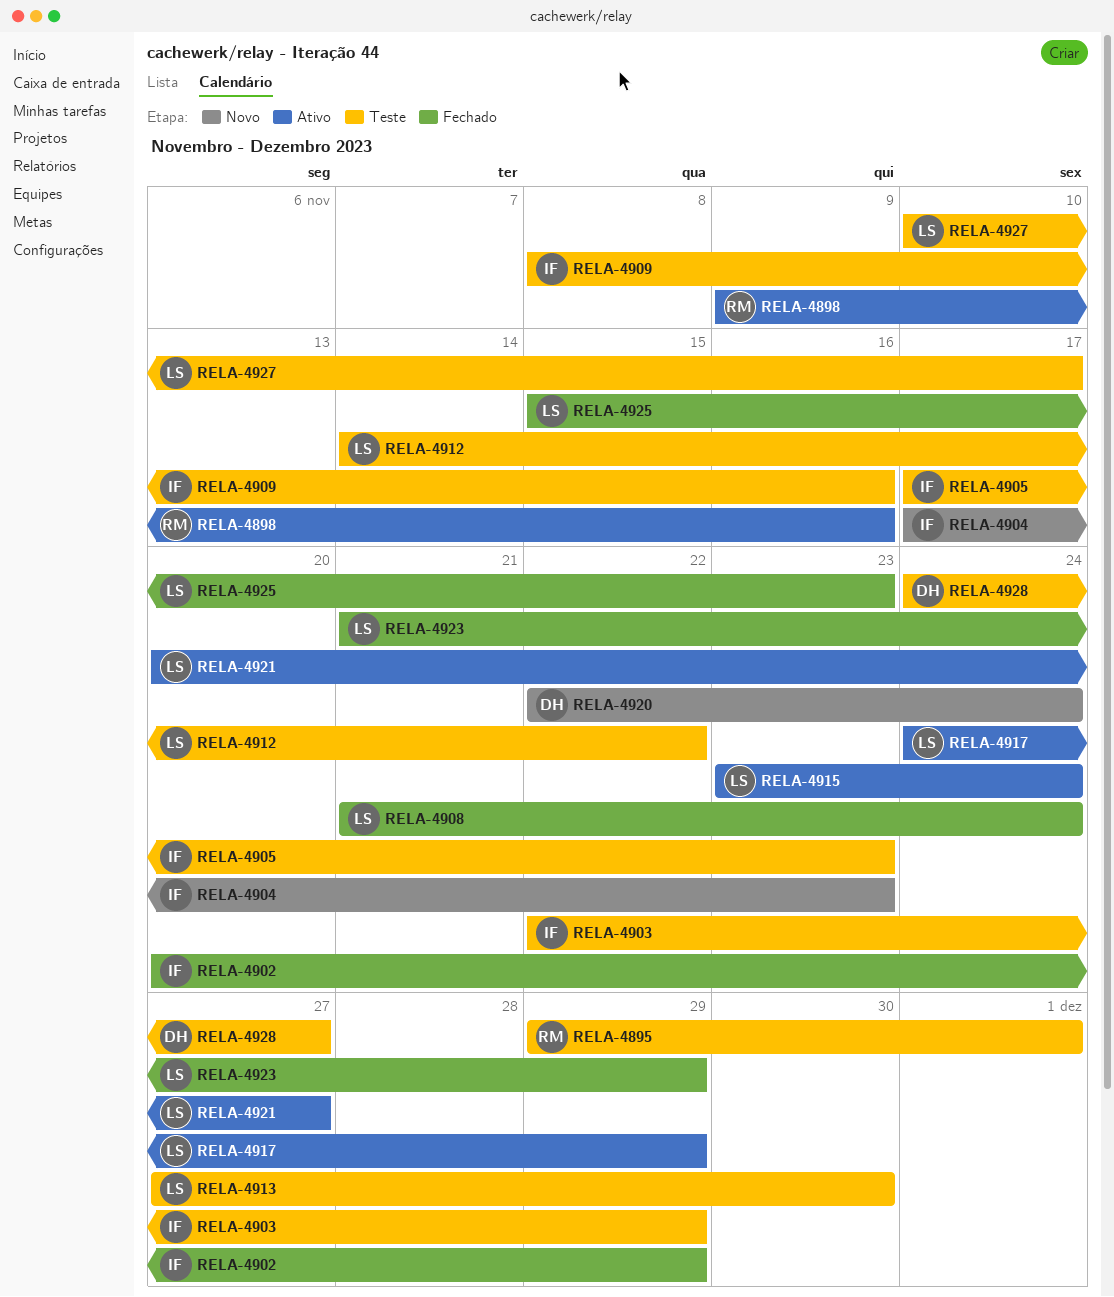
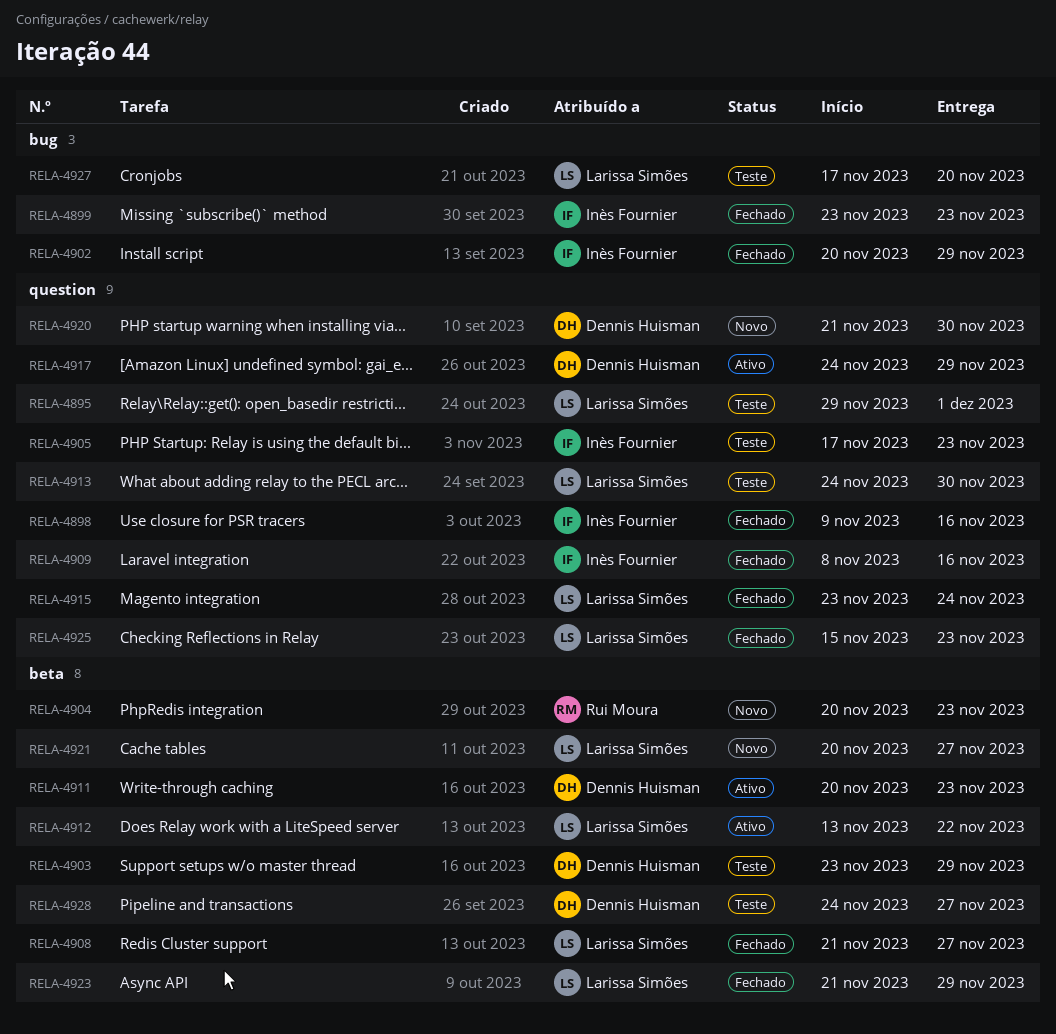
RELA-4895, owner: Rui Moura -> Larissa Simões
RELA-4898, status: Ativo -> Fechado
RELA-4898, owner: Rui Moura -> Inès Fournier
RELA-4899: none -> present
RELA-4903, owner: Inès Fournier -> Dennis Huisman
RELA-4903, start: Nov 22 -> Nov 23
RELA-4904, owner: Inès Fournier -> Rui Moura
RELA-4904, start: Nov 17 -> Nov 20
RELA-4908, due: Nov 24 -> Nov 27
RELA-4909, status: Teste -> Fechado
RELA-4911: none -> present
RELA-4912, status: Teste -> Ativo
RELA-4912, start: Nov 14 -> Nov 13
RELA-4913, start: Nov 27 -> Nov 24
RELA-4915, status: Ativo -> Fechado
RELA-4917, owner: Larissa Simões -> Dennis Huisman
RELA-4920, start: Nov 22 -> Nov 21
RELA-4920, due: Nov 24 -> Nov 30
RELA-4921, status: Ativo -> Novo
RELA-4927, start: Nov 10 -> Nov 17
RELA-4927, due: Nov 17 -> Nov 20

